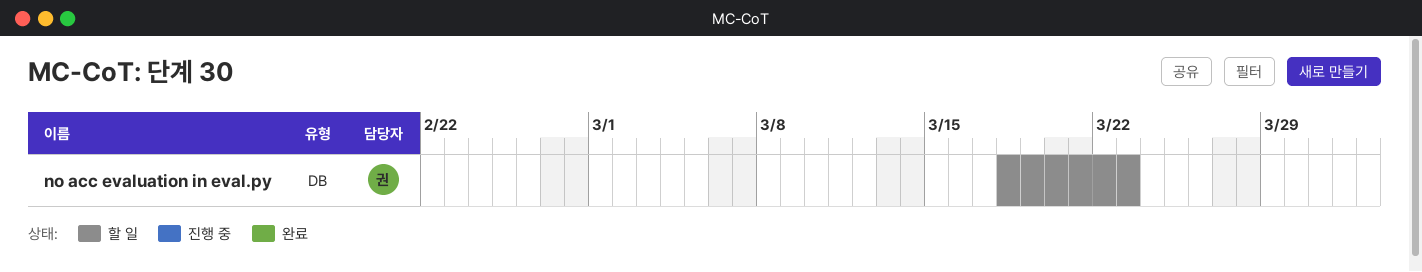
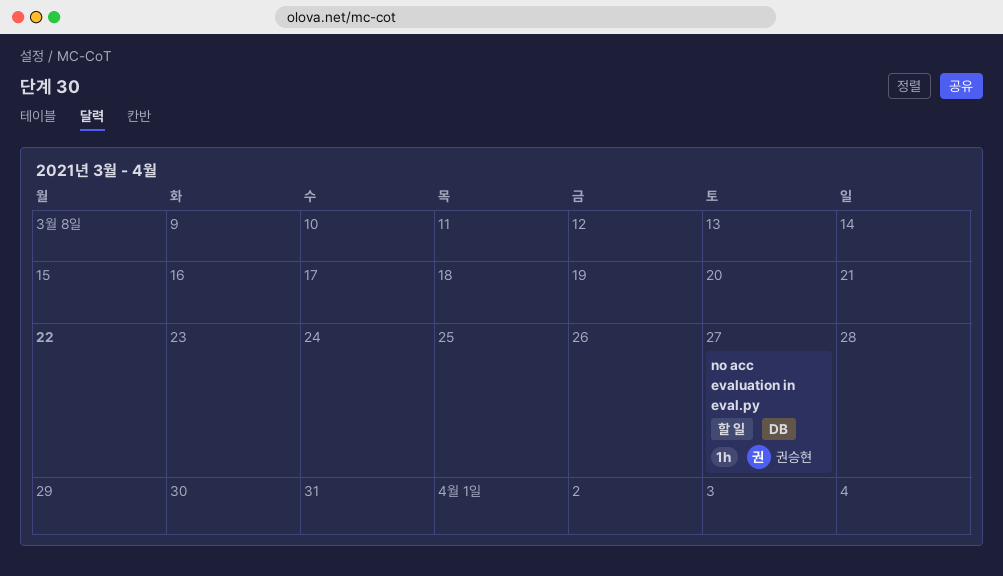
no acc evaluation in eval.py, due: Mar 23 -> Mar 27

